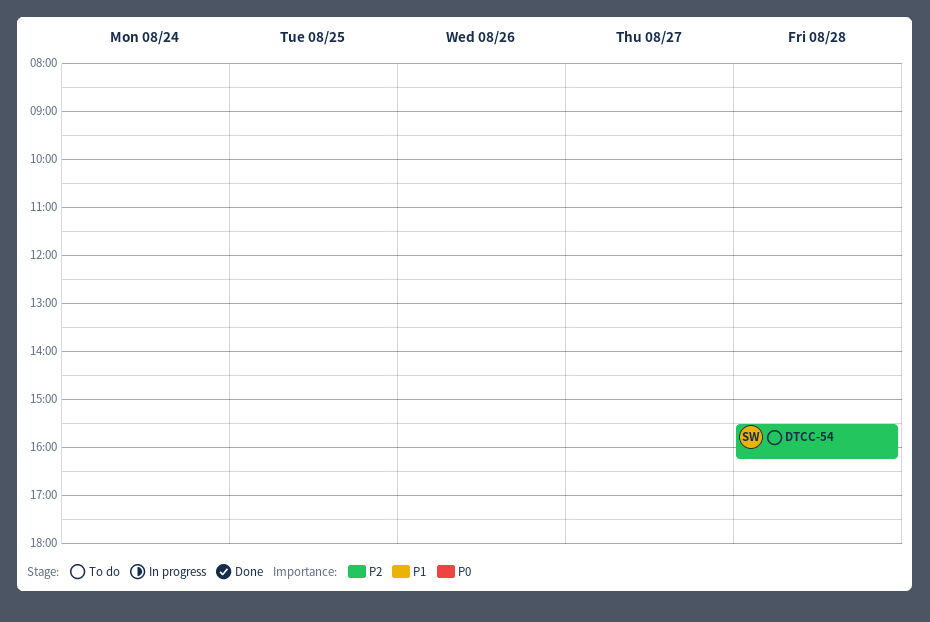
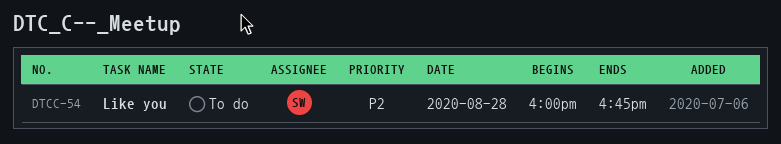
DTCC-54, begins: 15:30 -> 16:00
DTCC-54, ends: 16:15 -> 16:45

